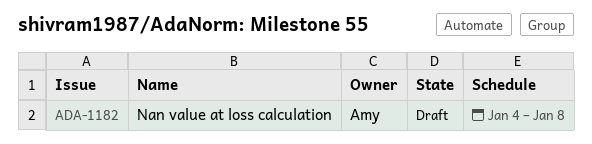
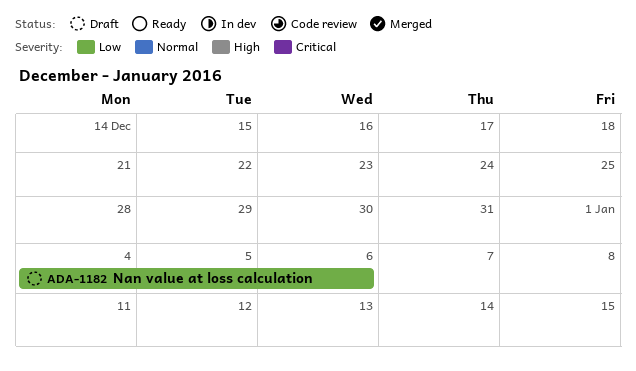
ADA-1182, due: Jan 8 -> Jan 6

